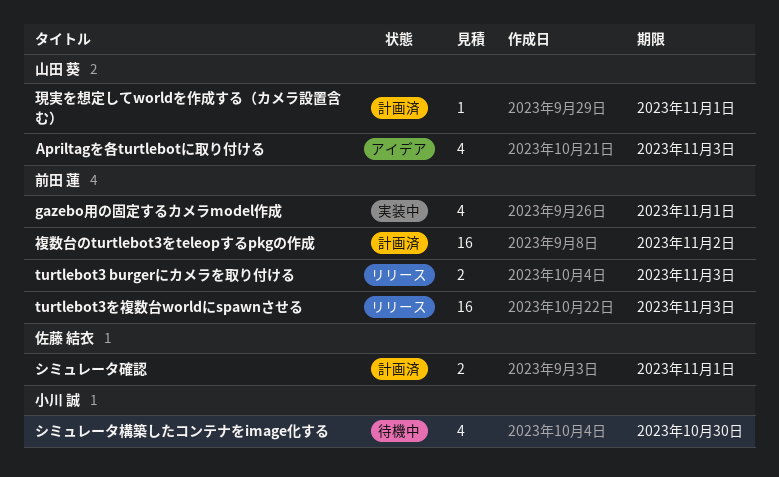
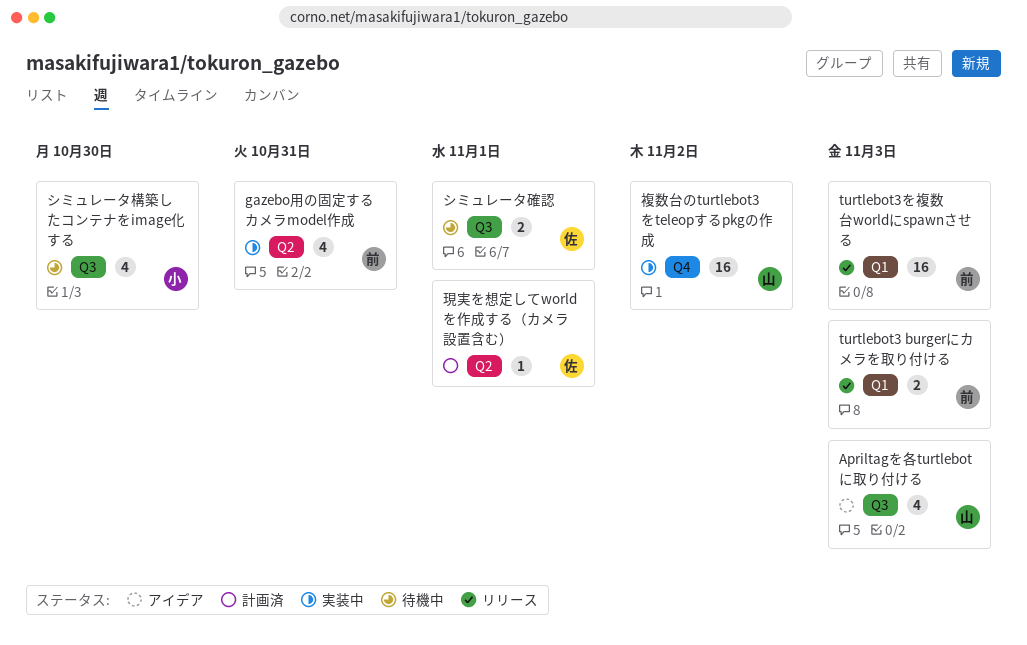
gazebo用の固定するカメラmodel作成, due: Nov 1 -> Oct 31
シミュレータ確認, status: 計画済 -> 待機中
現実を想定してworldを作成する（カメラ設置含む）, owner: 山田 葵 -> 佐藤 結衣
複数台のturtlebot3をteleopするpkgの作成, status: 計画済 -> 実装中
複数台のturtlebot3をteleopするpkgの作成, owner: 前田 蓮 -> 山田 葵

